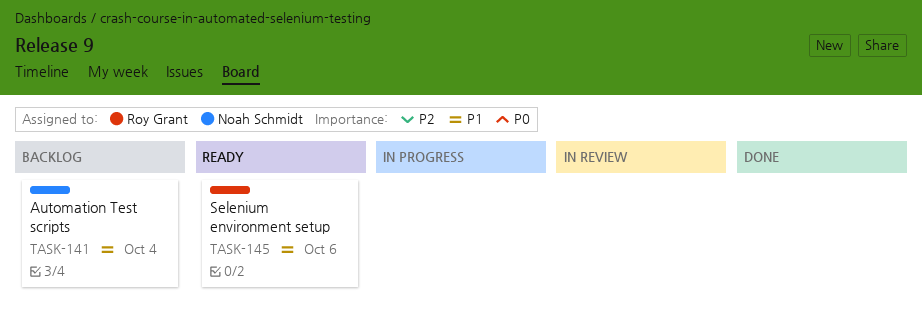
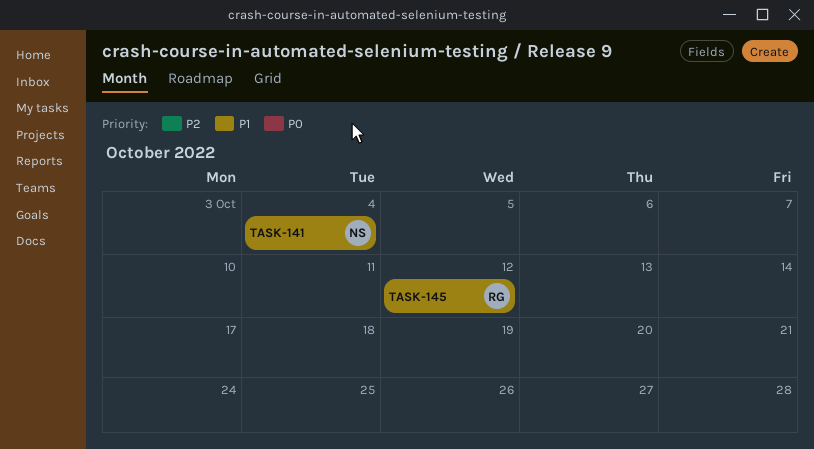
TASK-145, due: Oct 6 -> Oct 12

